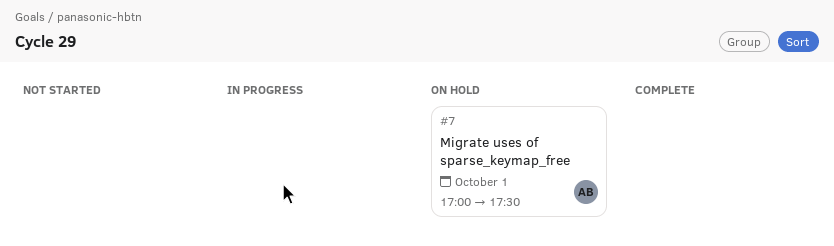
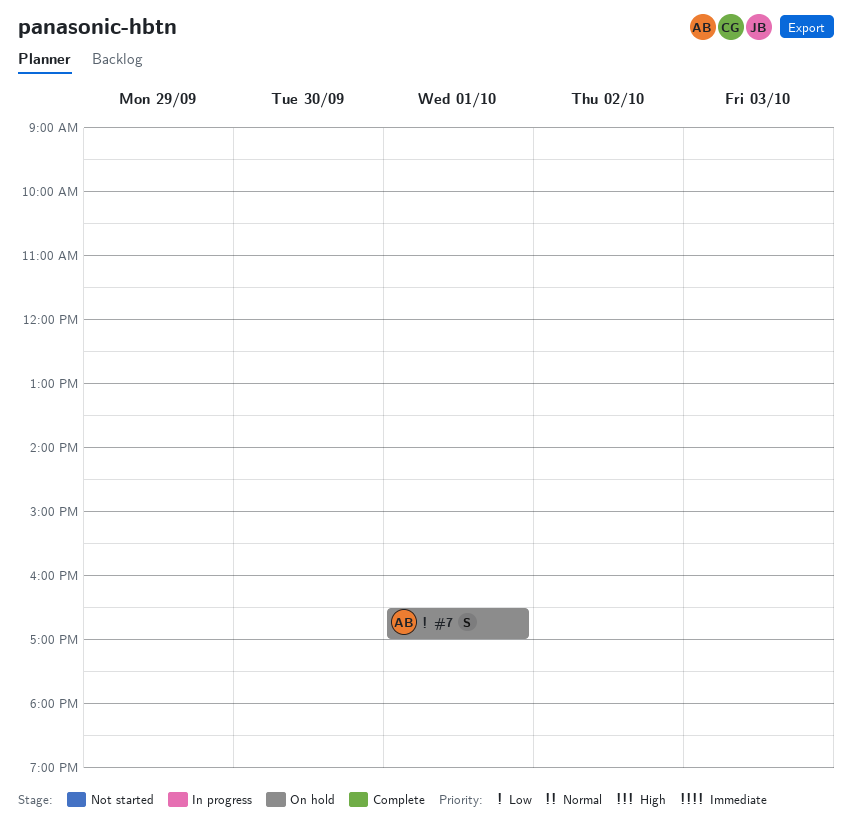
#7, begins: 17:00 -> 16:30
#7, ends: 17:30 -> 17:00

